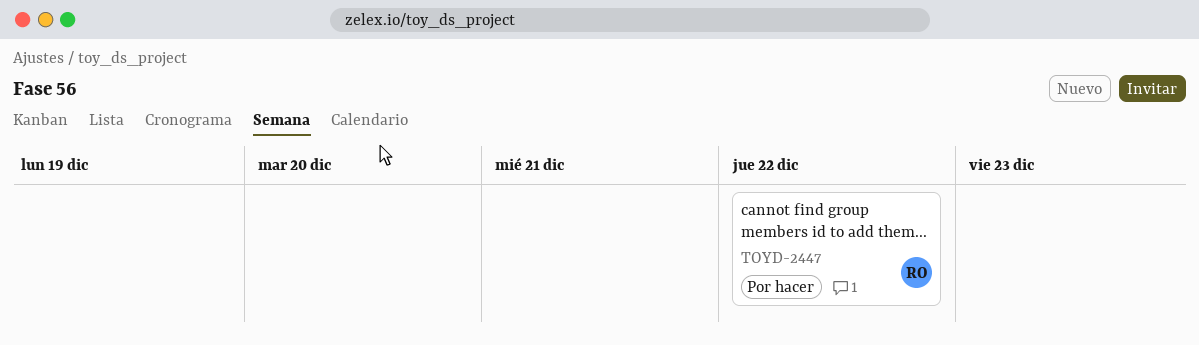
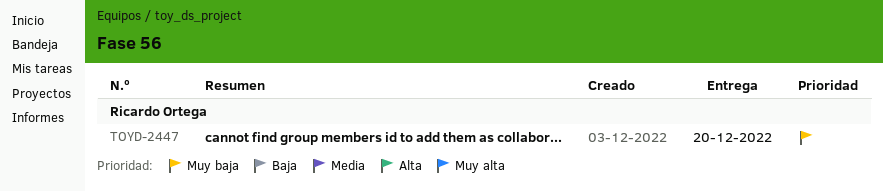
TOYD-2447, due: Dec 22 -> Dec 20

